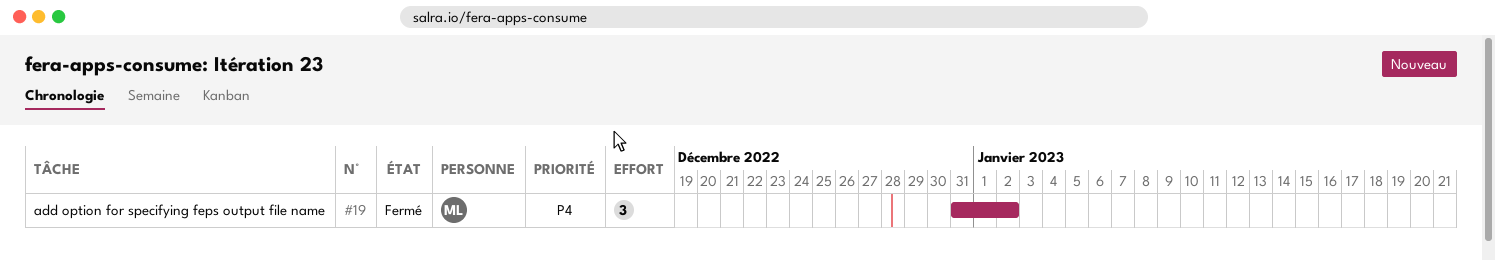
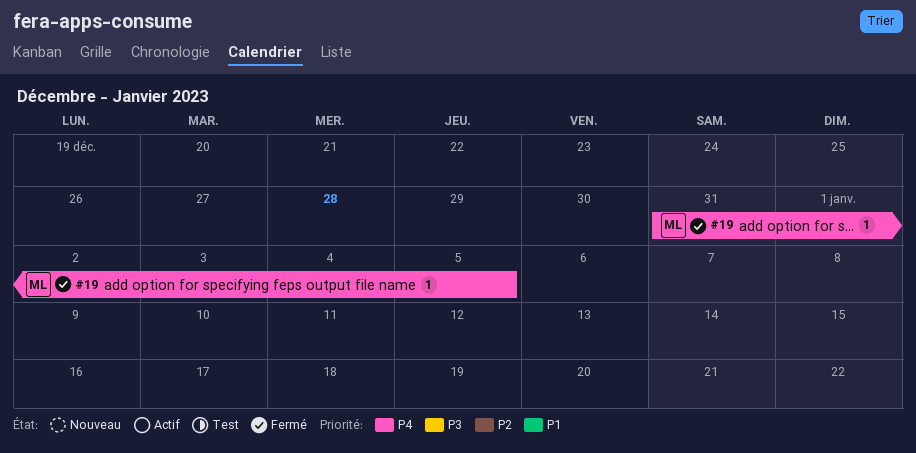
#19, estimate: 3 -> 1
#19, due: Jan 2 -> Jan 5

